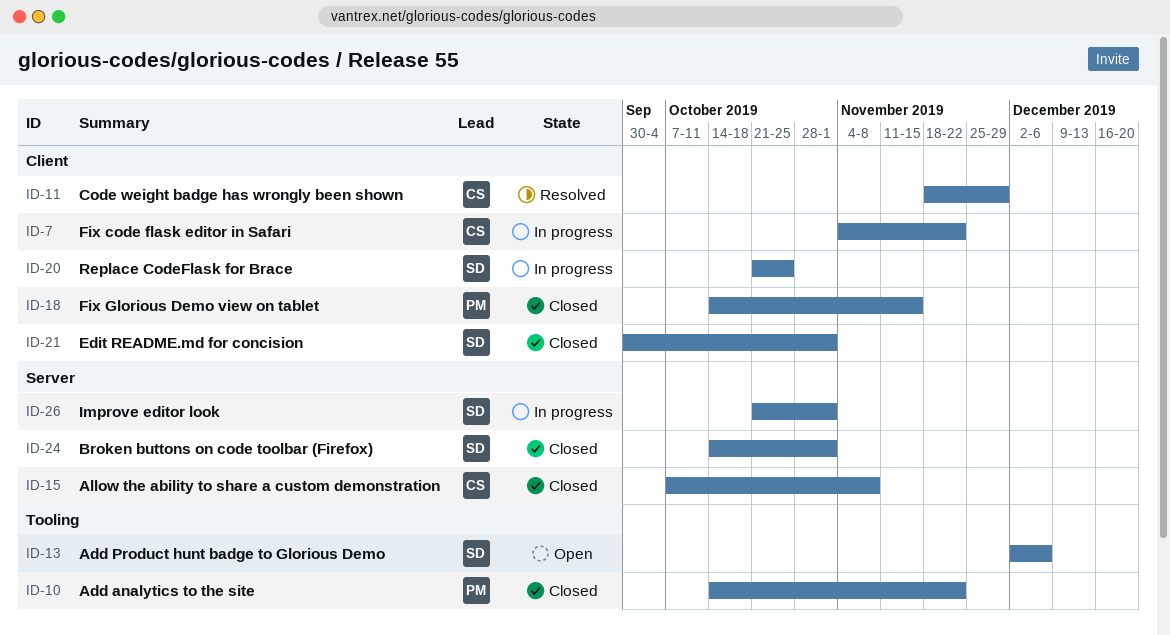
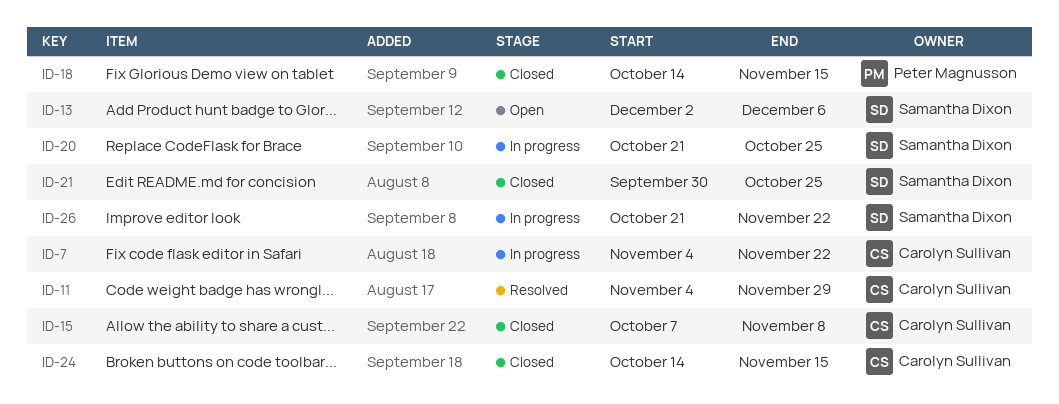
ID-10: present -> none
ID-11, start: Nov 18 -> Nov 4
ID-21, due: Nov 1 -> Oct 25
ID-24, owner: Samantha Dixon -> Carolyn Sullivan
ID-24, due: Nov 1 -> Nov 15
ID-26, due: Nov 1 -> Nov 22

